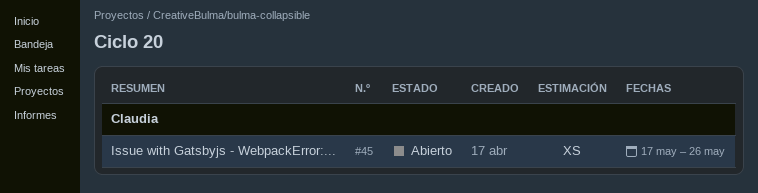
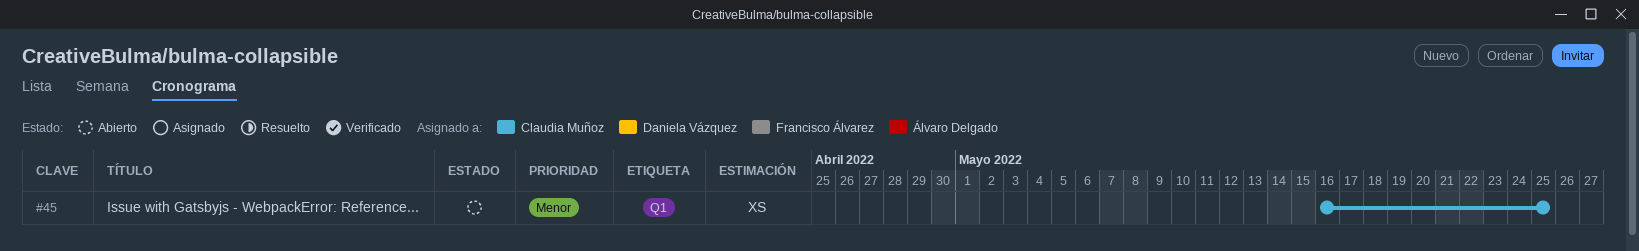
#45, start: May 17 -> May 16
#45, due: May 26 -> May 25

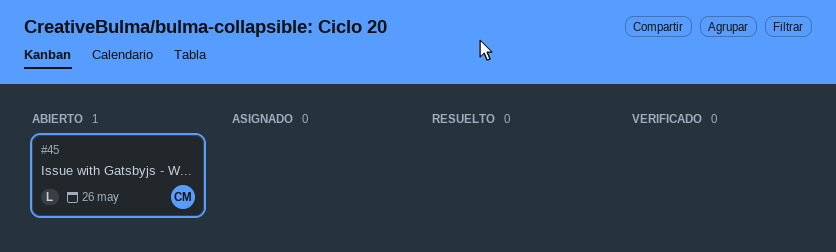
#45, estimate: XS -> L
#45, due: May 25 -> May 26

